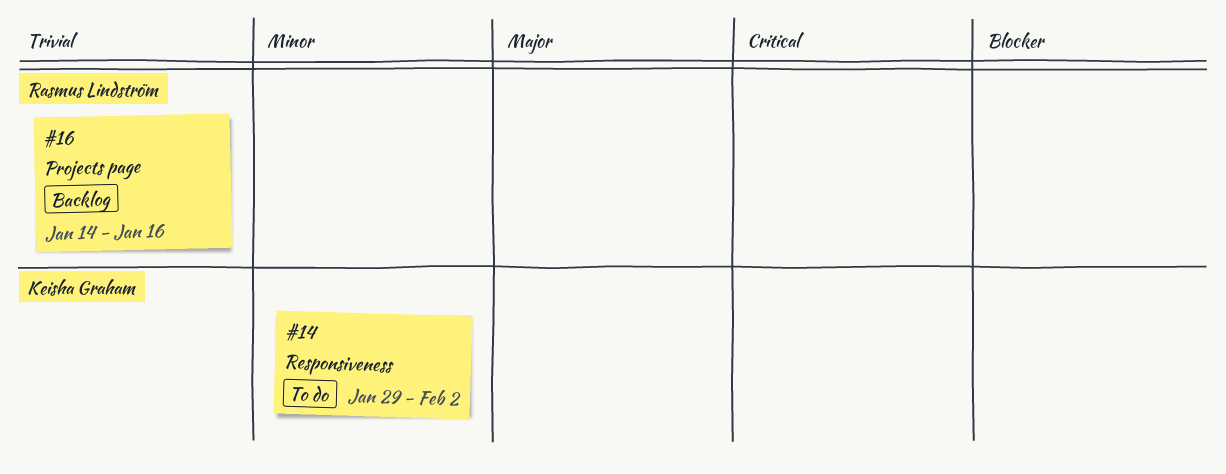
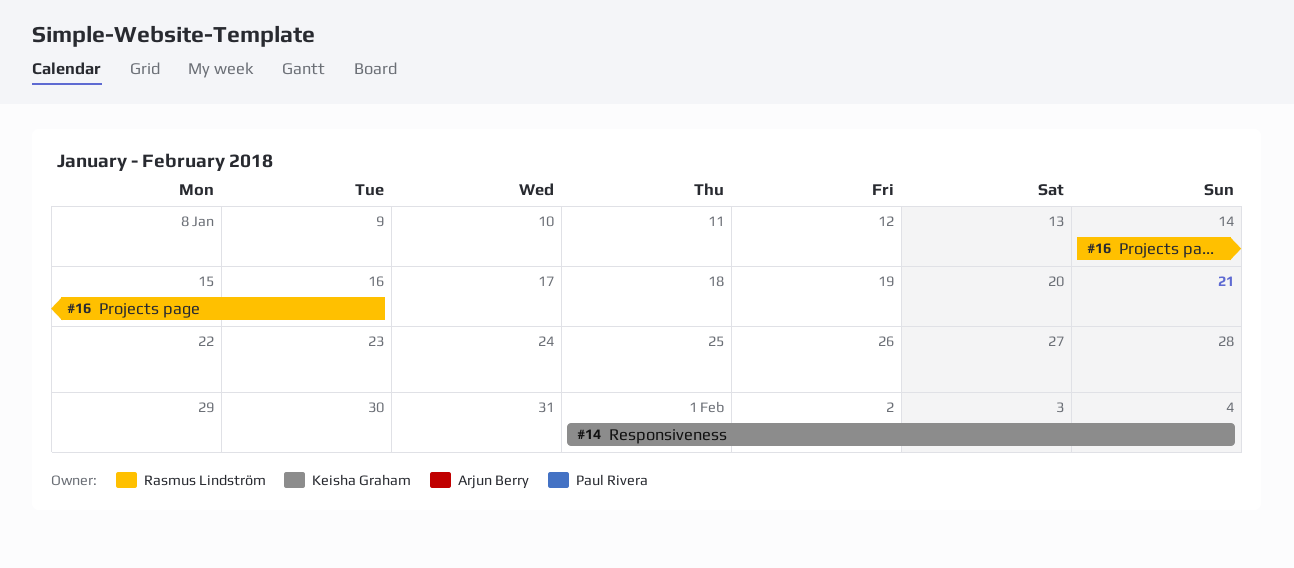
#14, start: Jan 29 -> Feb 1
#14, due: Feb 2 -> Feb 4

